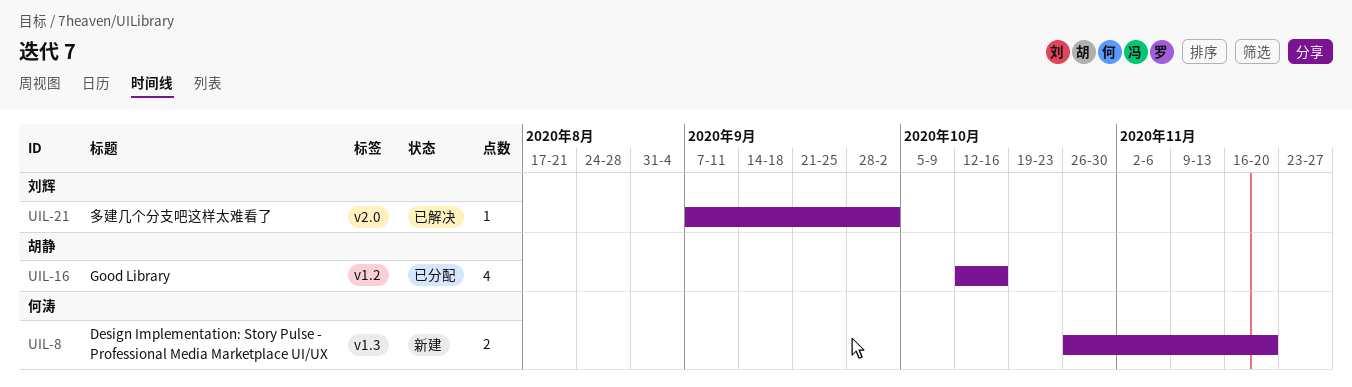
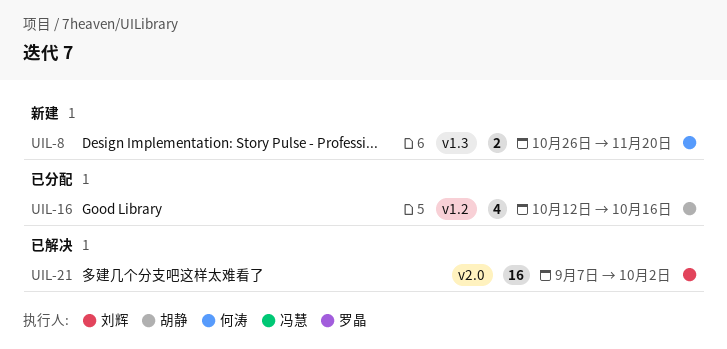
UIL-21, estimate: 1 -> 16

